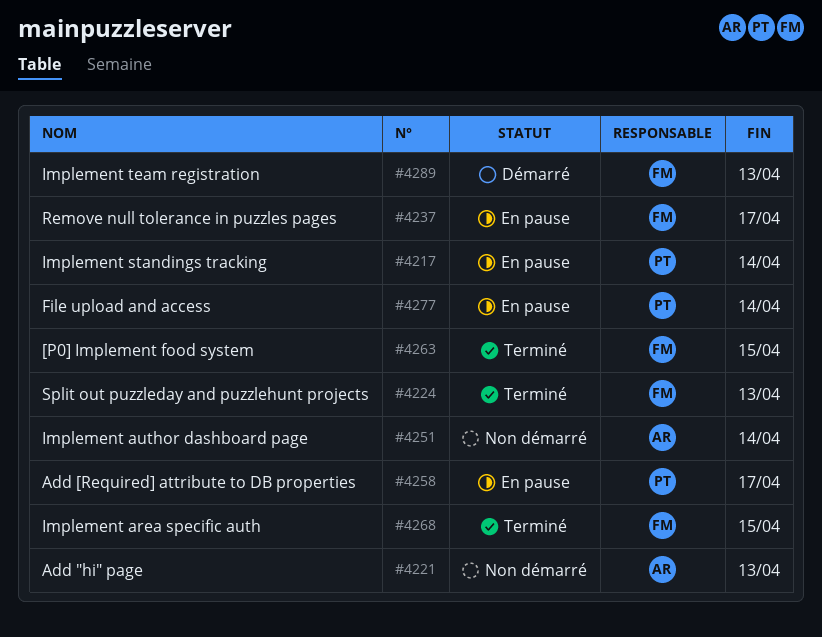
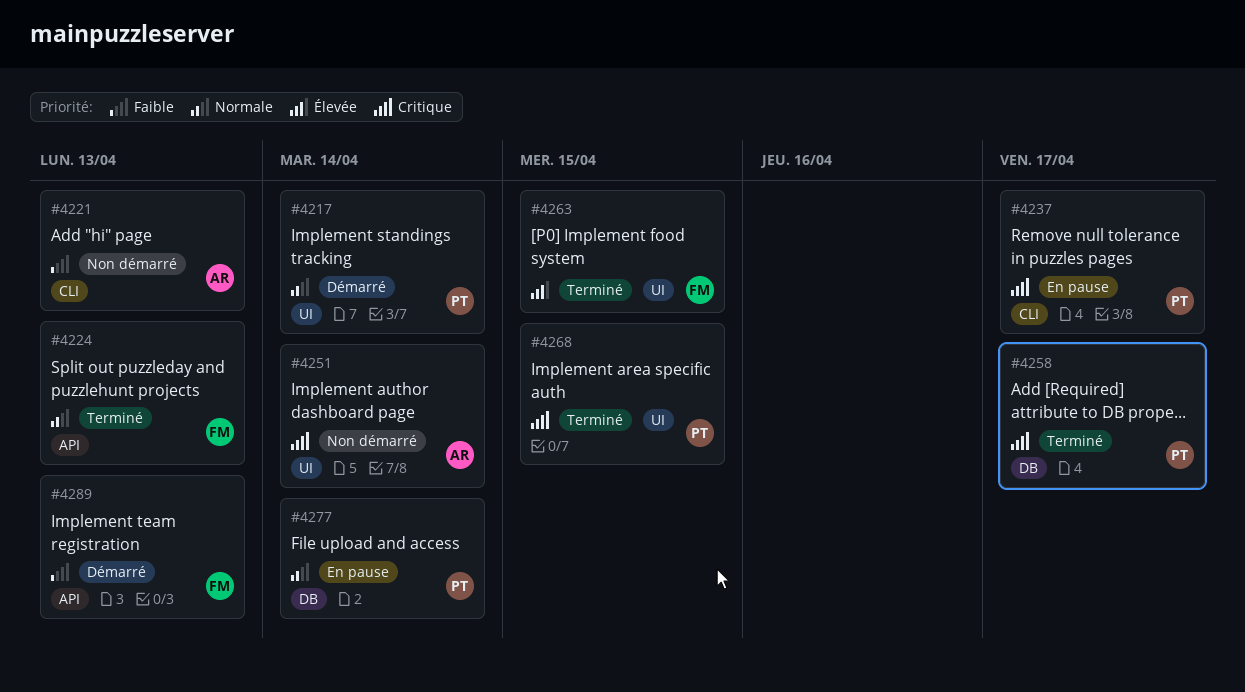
#4217, status: En pause -> Démarré
#4237, owner: FM -> PT
#4258, status: En pause -> Terminé
#4268, owner: FM -> PT

